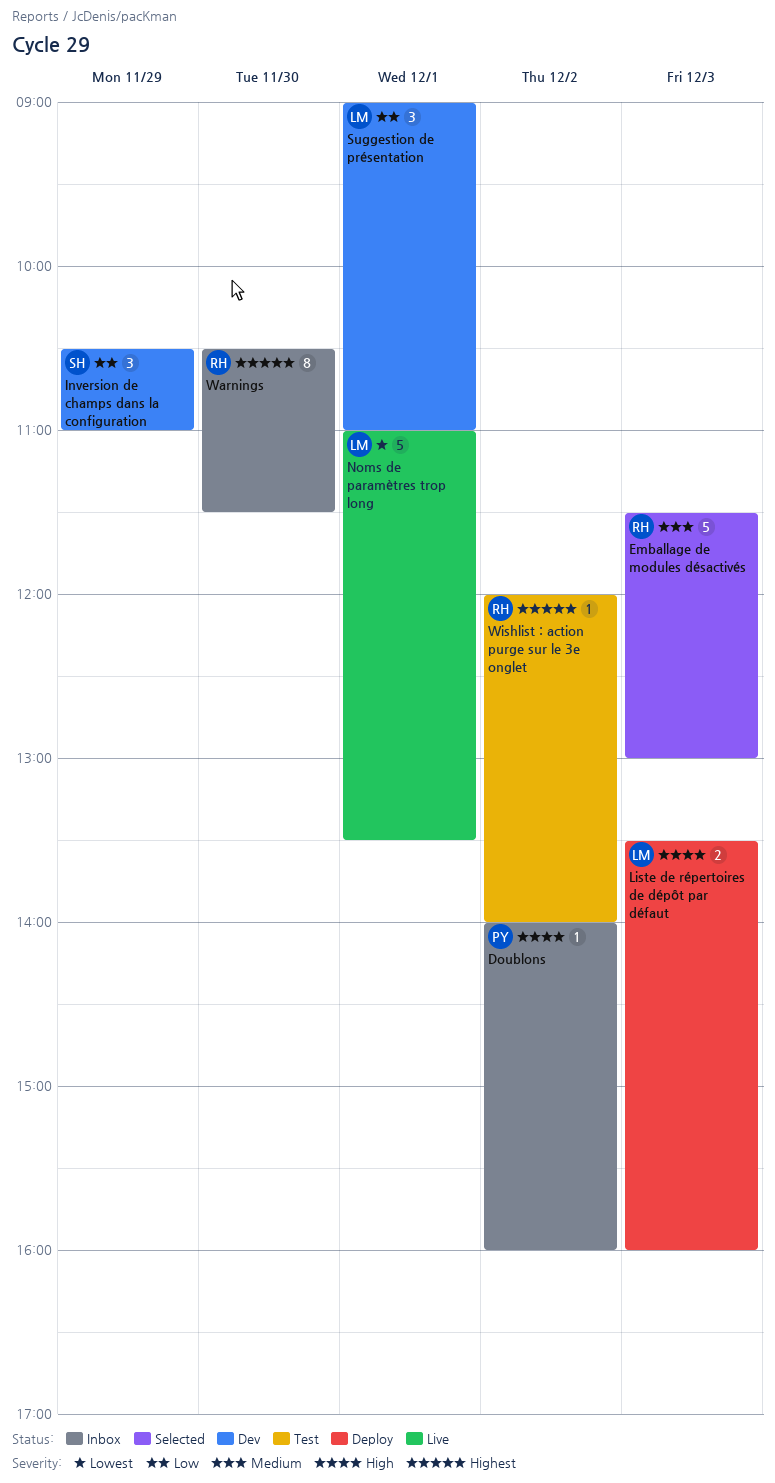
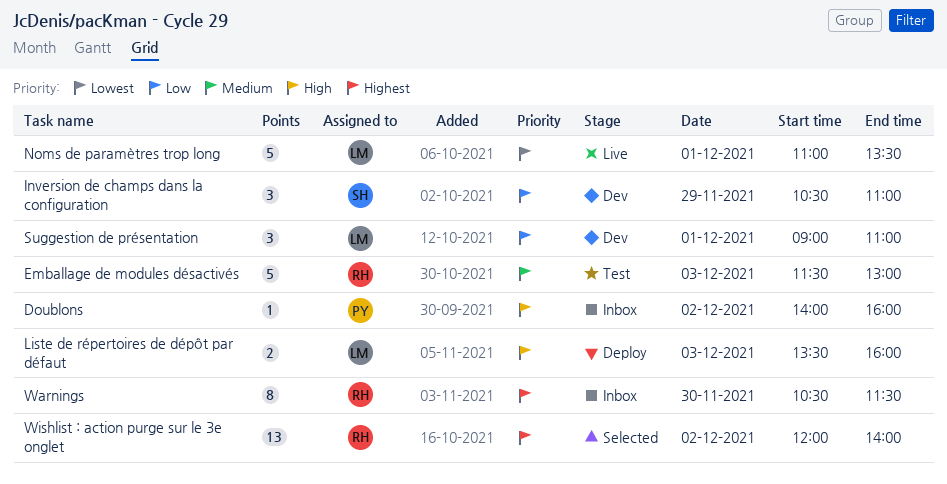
Emballage de modules désactivés, status: Selected -> Test
Wishlist : action purge sur le 3e onglet, status: Test -> Selected
Wishlist : action purge sur le 3e onglet, estimate: 1 -> 13

